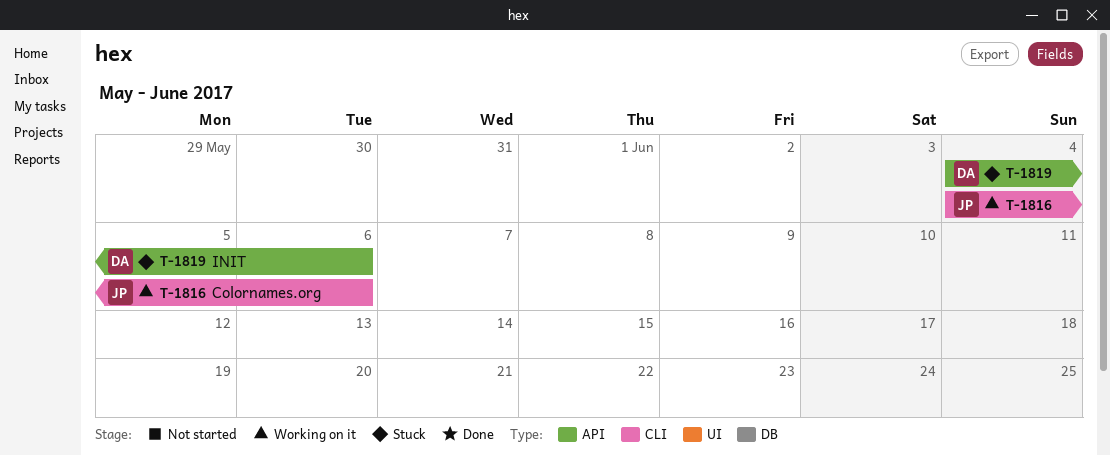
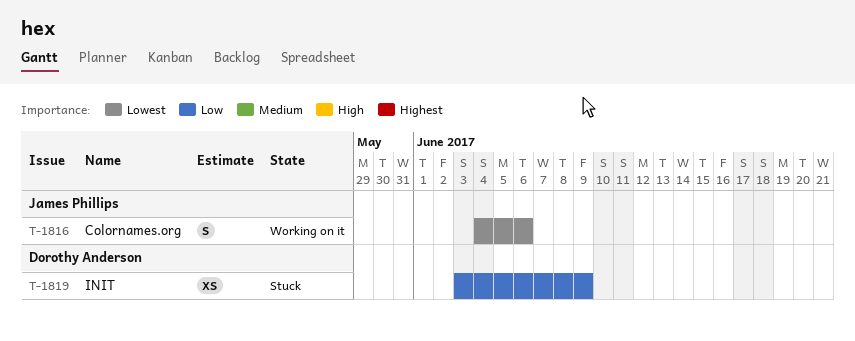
T-1819, start: Jun 4 -> Jun 3
T-1819, due: Jun 6 -> Jun 9

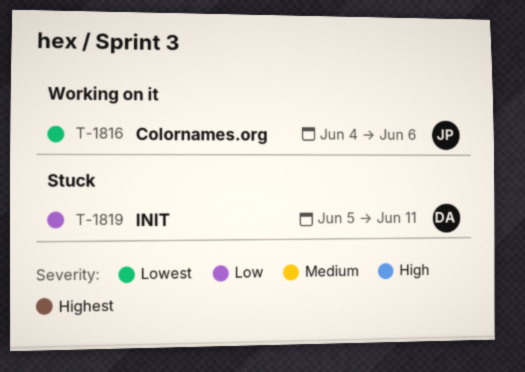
T-1819, start: Jun 3 -> Jun 5
T-1819, due: Jun 9 -> Jun 11

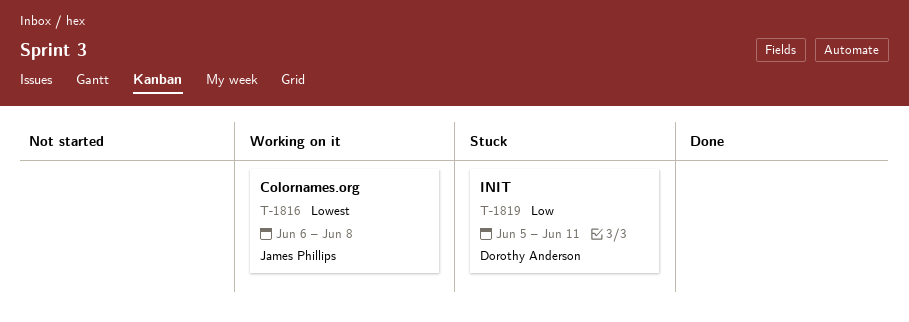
T-1816, start: Jun 4 -> Jun 6
T-1816, due: Jun 6 -> Jun 8

